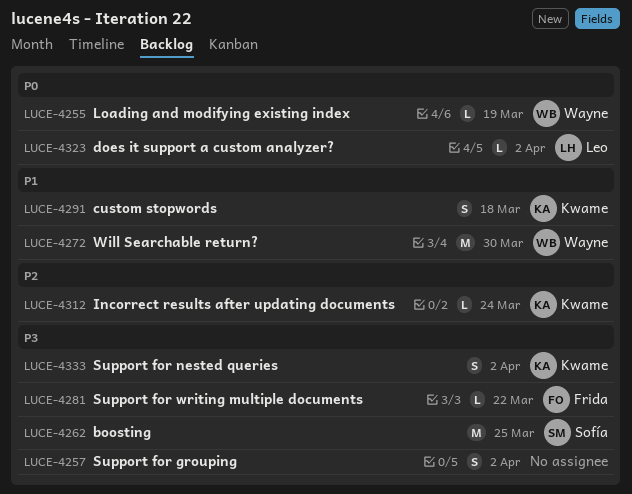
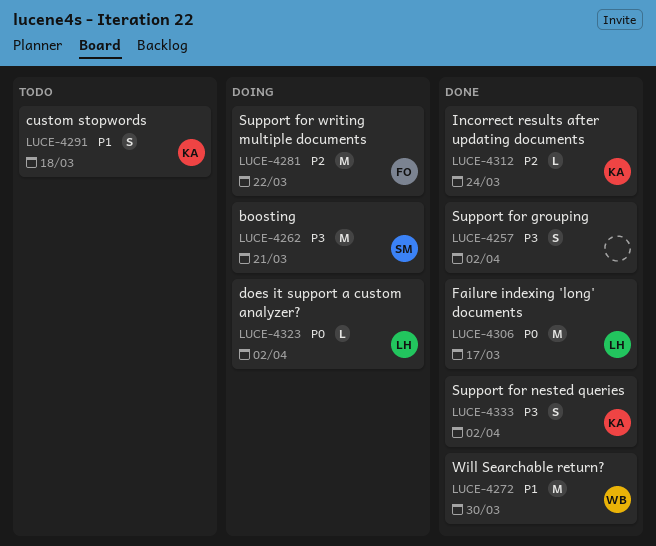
LUCE-4255: present -> none
LUCE-4262, due: Mar 25 -> Mar 21
LUCE-4281, priority: P3 -> P2
LUCE-4281, estimate: L -> M
LUCE-4306: none -> present

